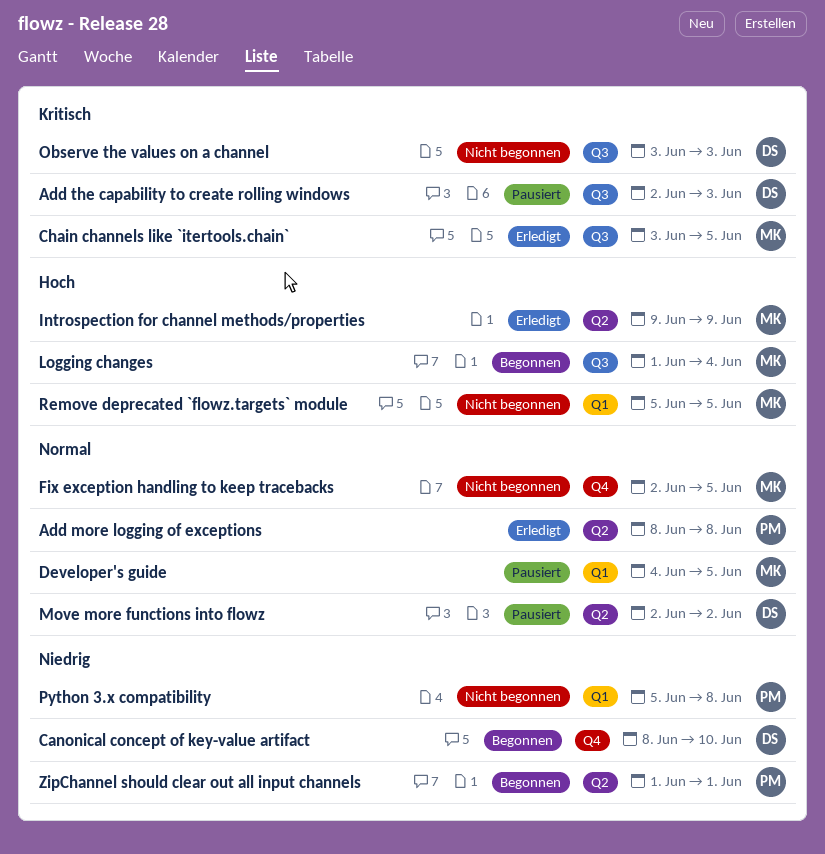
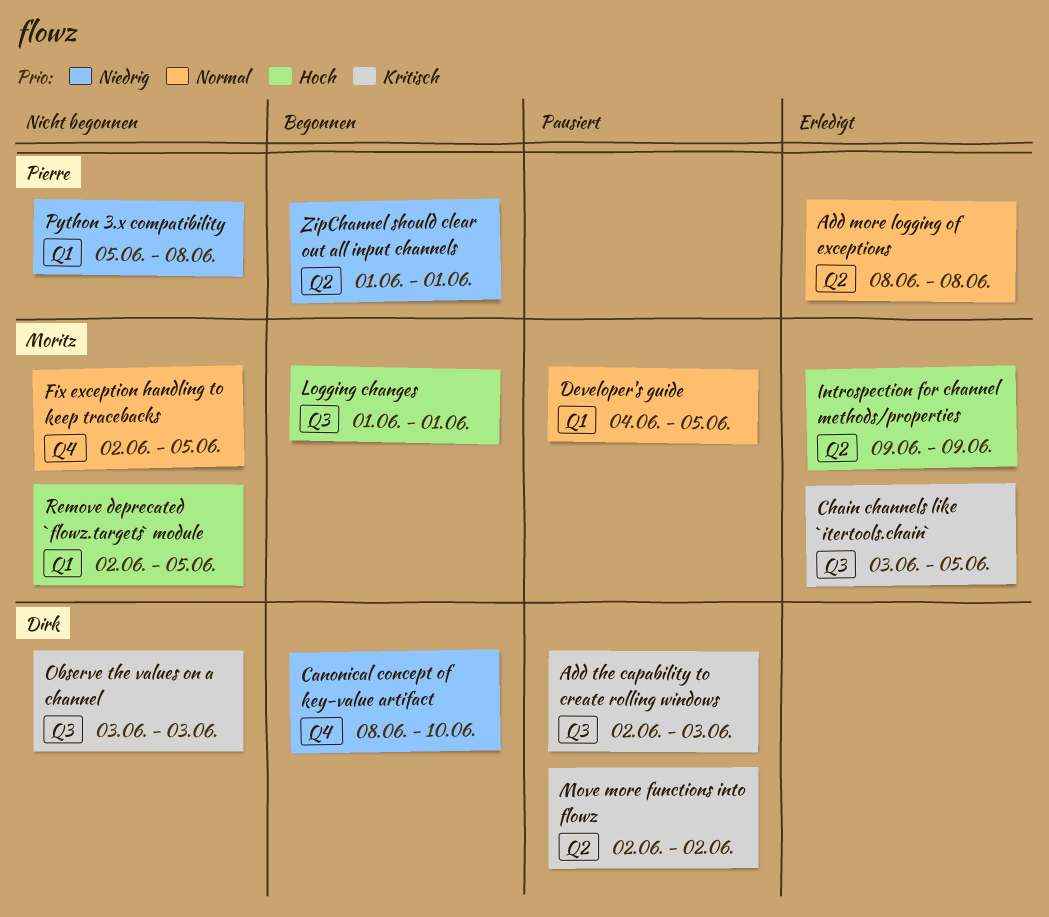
Logging changes, due: Jun 4 -> Jun 1
Move more functions into flowz, priority: Normal -> Kritisch
Remove deprecated `flowz.targets` module, start: Jun 5 -> Jun 2

